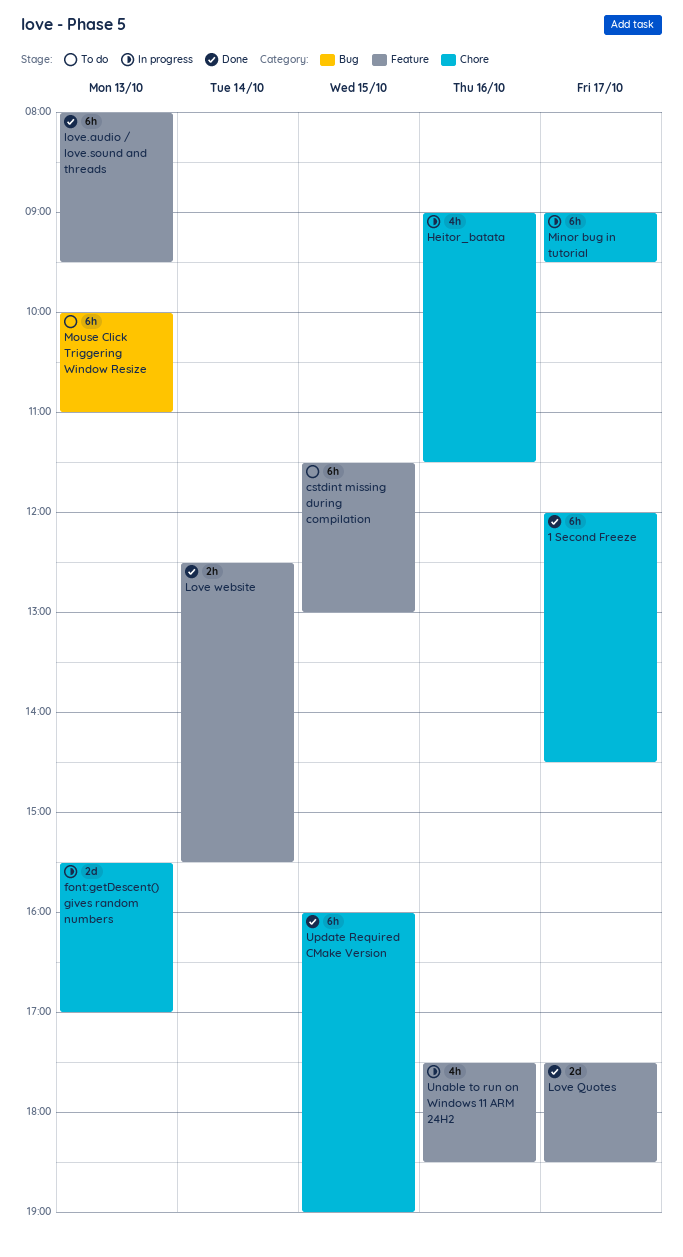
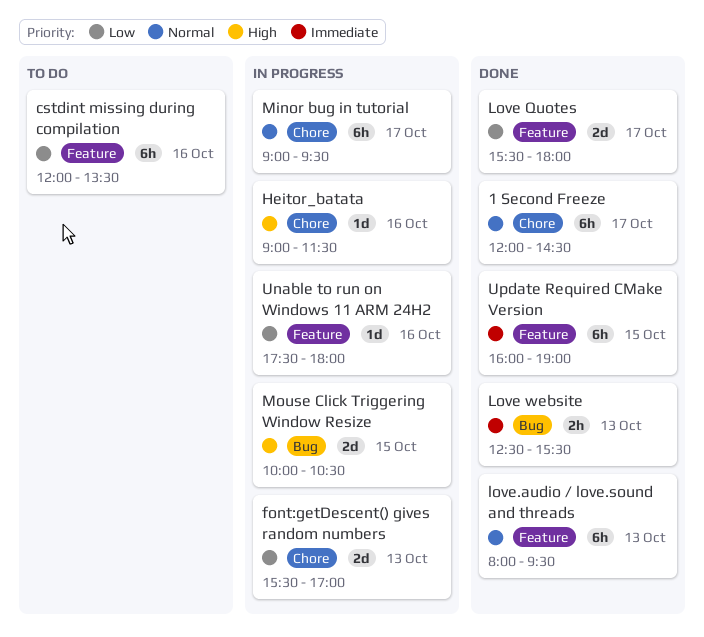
cstdint missing during compilation, day: Oct 15 -> Oct 16
cstdint missing during compilation, begins: 11:30 -> 12:00
cstdint missing during compilation, ends: 13:00 -> 13:30
Heitor_batata, estimate: 4h -> 1d
Love Quotes, begins: 17:30 -> 15:30
Love Quotes, ends: 18:30 -> 18:00
Love website, label: Feature -> Bug
Love website, day: Oct 14 -> Oct 13
Mouse Click Triggering Window Resize, status: To do -> In progress
Mouse Click Triggering Window Resize, estimate: 6h -> 2d
Mouse Click Triggering Window Resize, day: Oct 13 -> Oct 15
Mouse Click Triggering Window Resize, ends: 11:00 -> 10:30
Unable to run on Windows 11 ARM 24H2, estimate: 4h -> 1d
Unable to run on Windows 11 ARM 24H2, ends: 18:30 -> 18:00
Update Required CMake Version, label: Chore -> Feature

